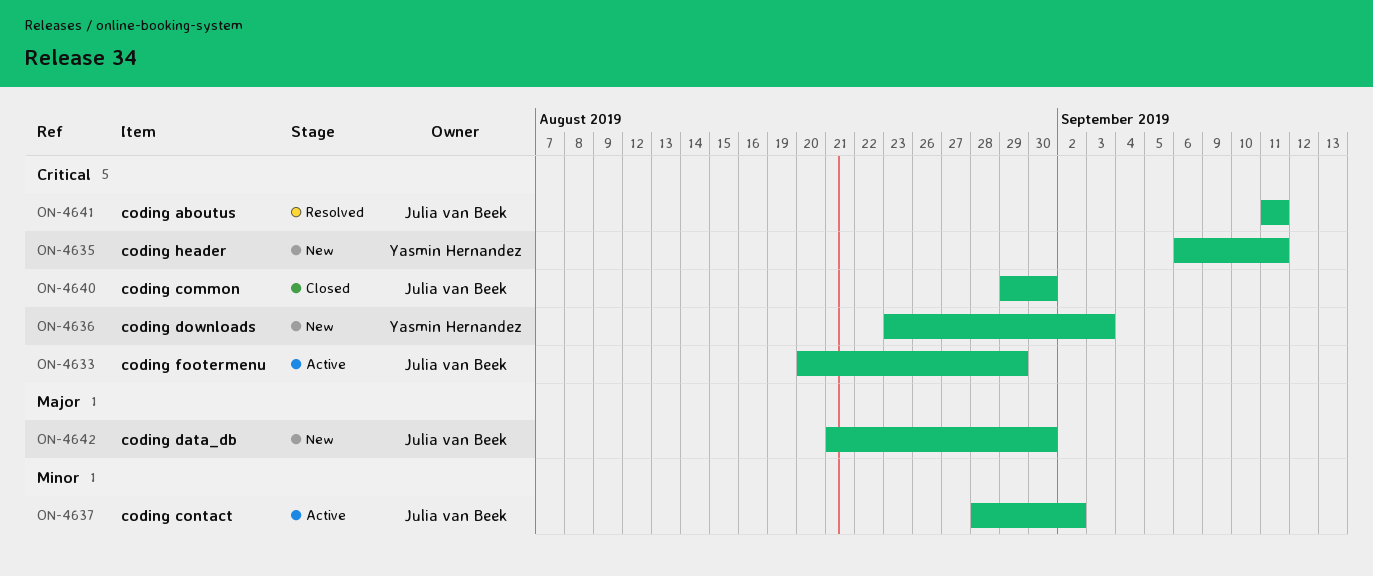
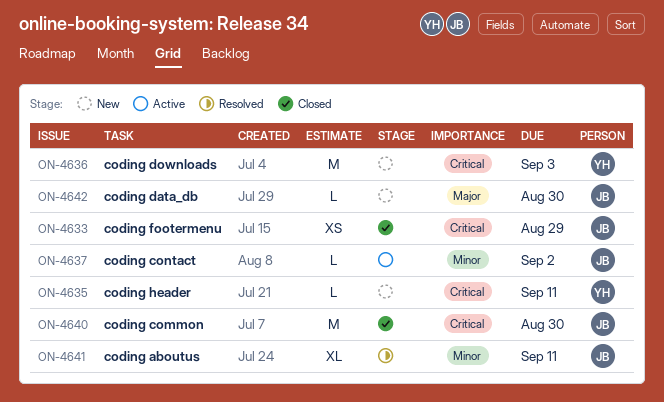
ON-4633, status: Active -> Closed
ON-4641, priority: Critical -> Minor

